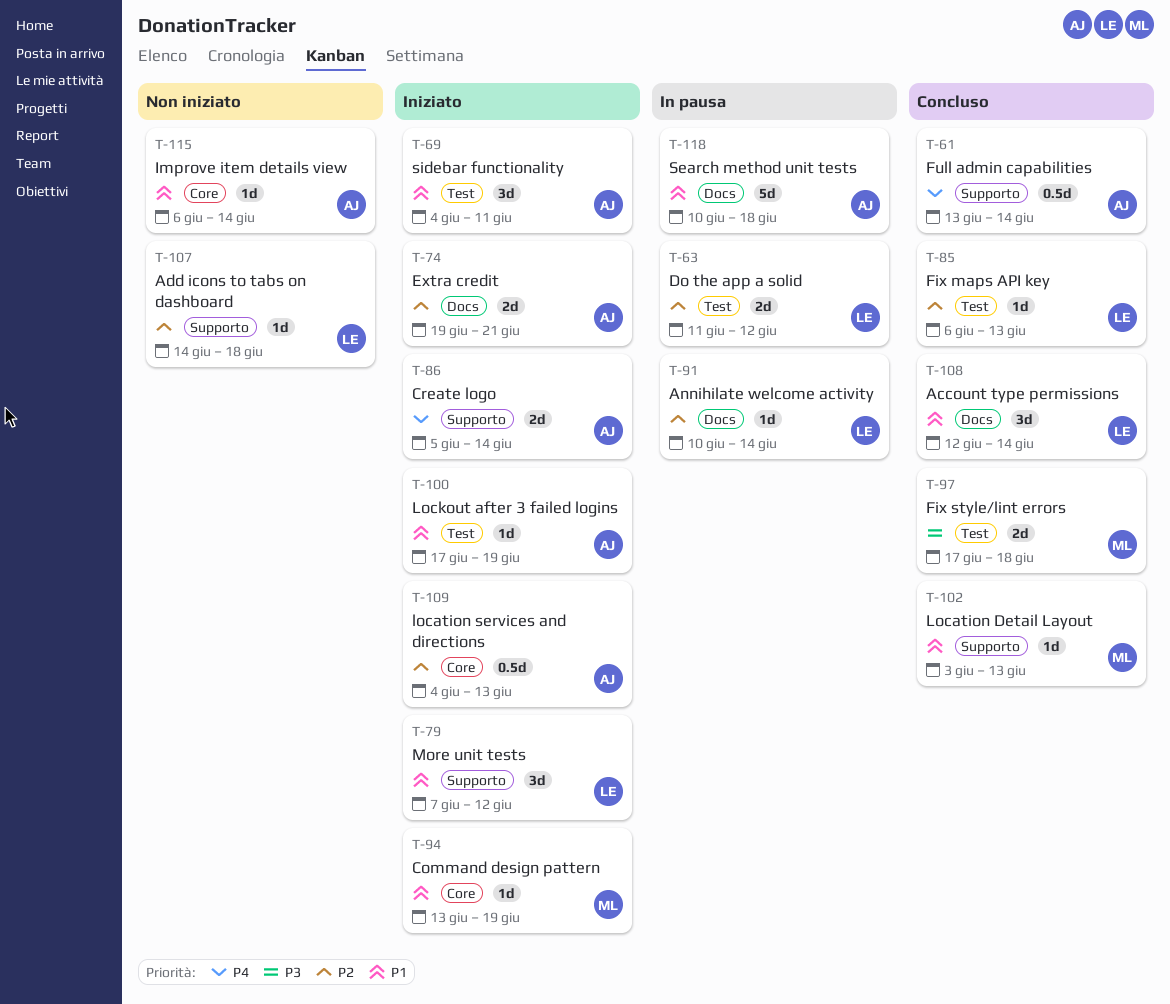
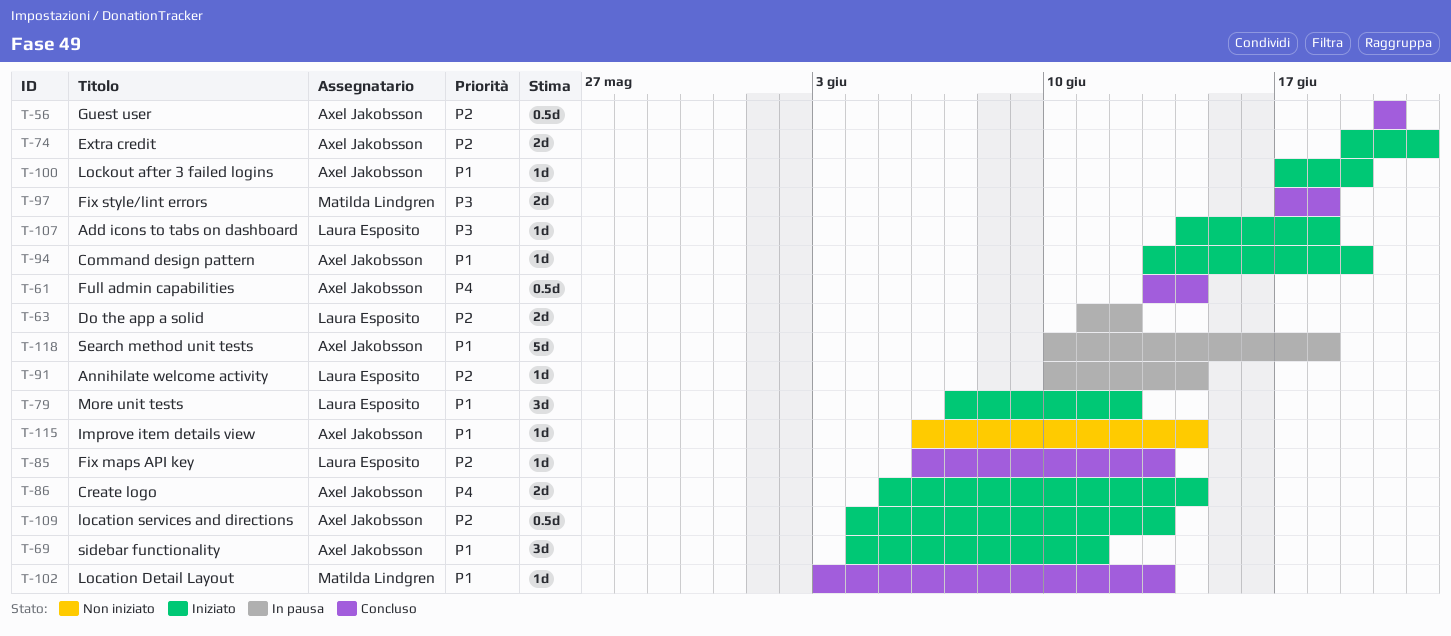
T-56: none -> present
T-94, owner: Matilda Lindgren -> Axel Jakobsson
T-107, status: Non iniziato -> Iniziato
T-107, priority: P2 -> P3
T-108: present -> none

